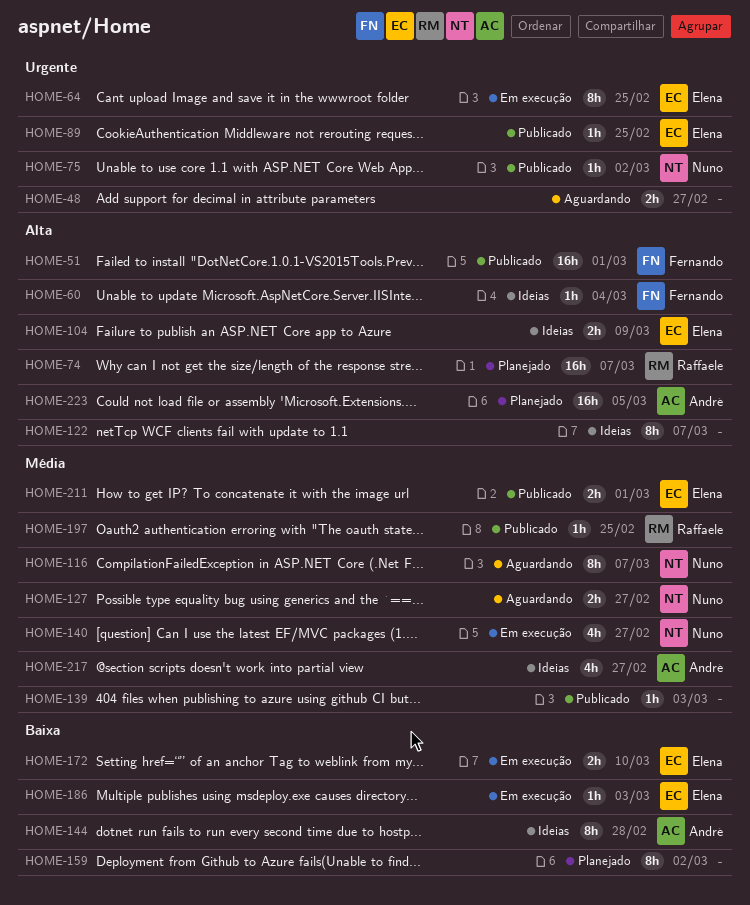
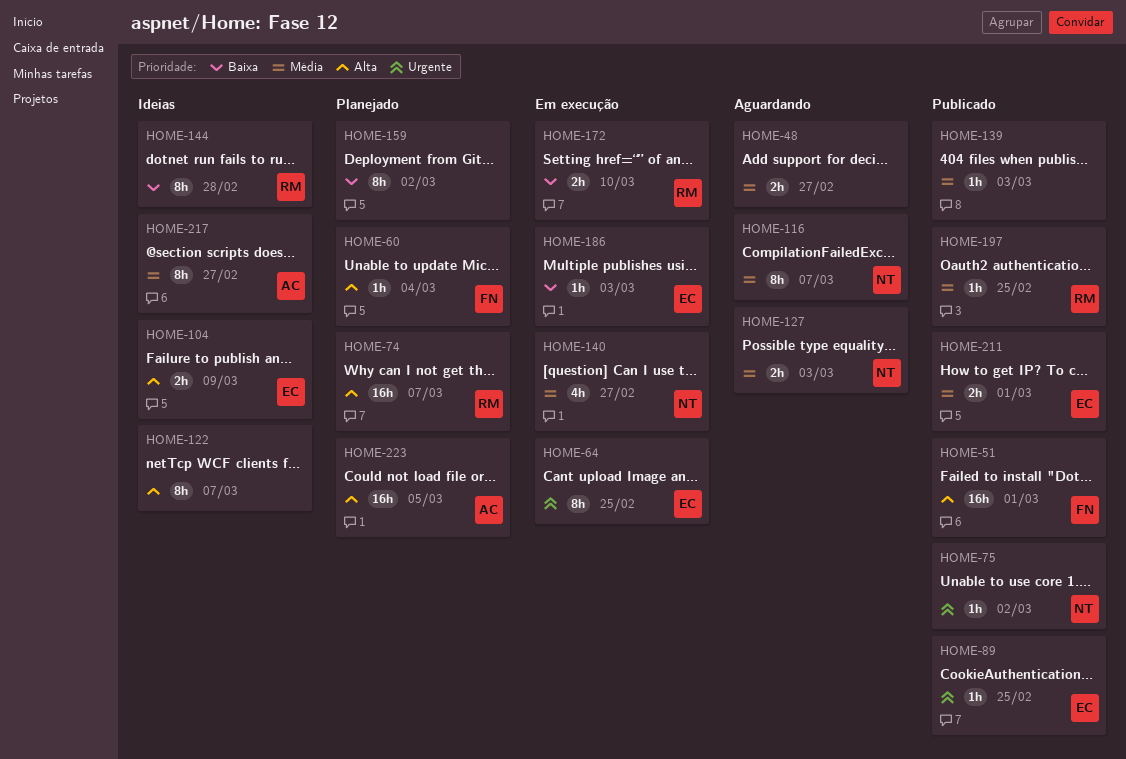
HOME-48, priority: Urgente -> Média
HOME-60, status: Ideias -> Planejado
HOME-127, due: Feb 27 -> Mar 3
HOME-144, owner: André -> Raffaele
HOME-172, owner: Elena -> Raffaele
HOME-217, estimate: 4h -> 8h

